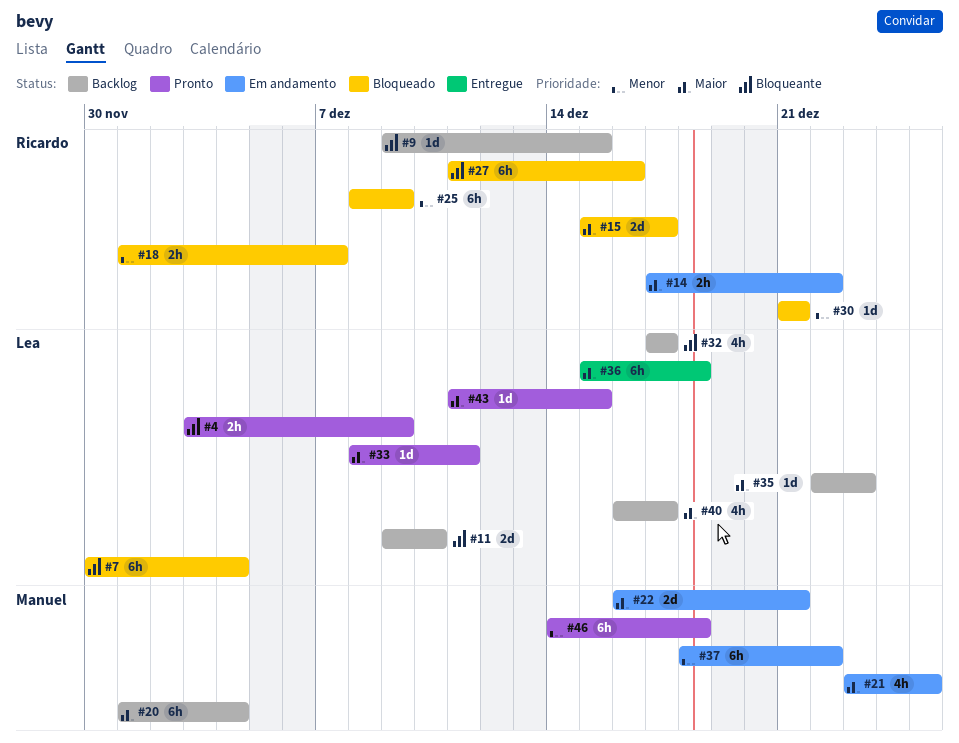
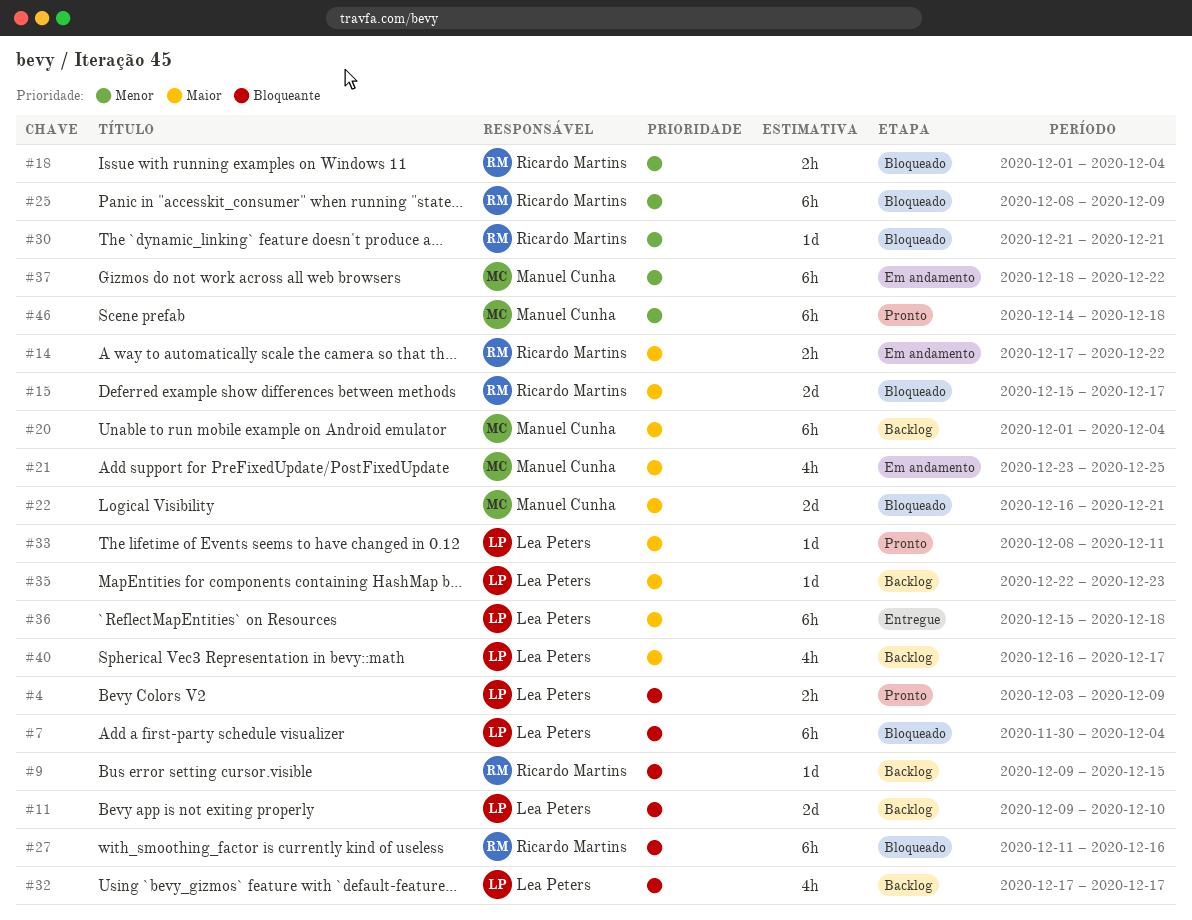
#18, due: Dec 7 -> Dec 4
#22, status: Em andamento -> Bloqueado
#43: present -> none

